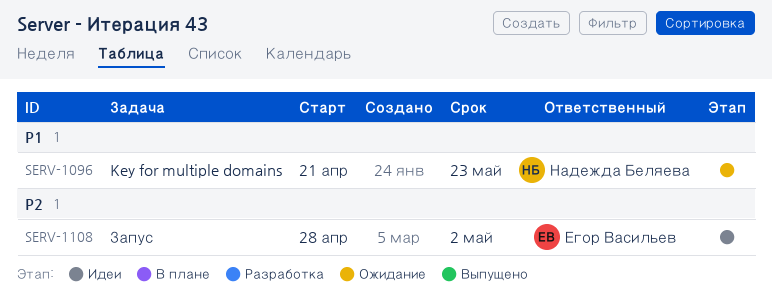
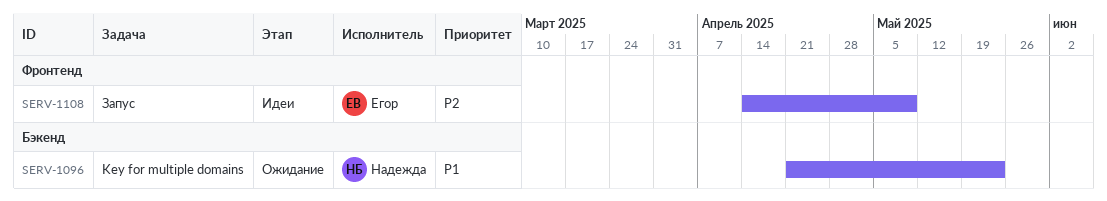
SERV-1108, start: Apr 28 -> Apr 14
SERV-1108, due: May 2 -> May 9

